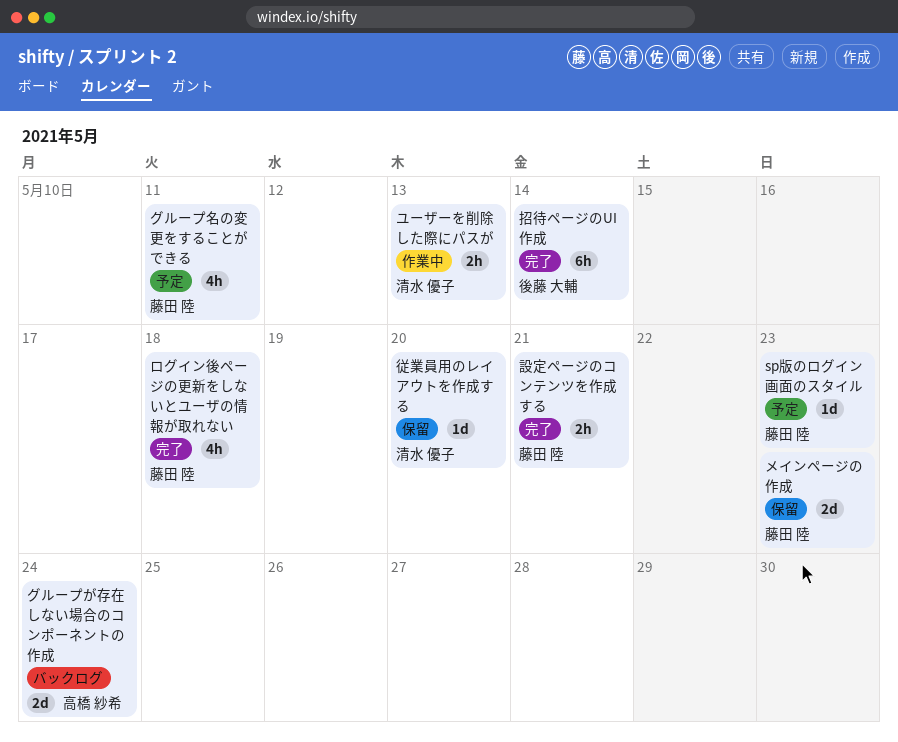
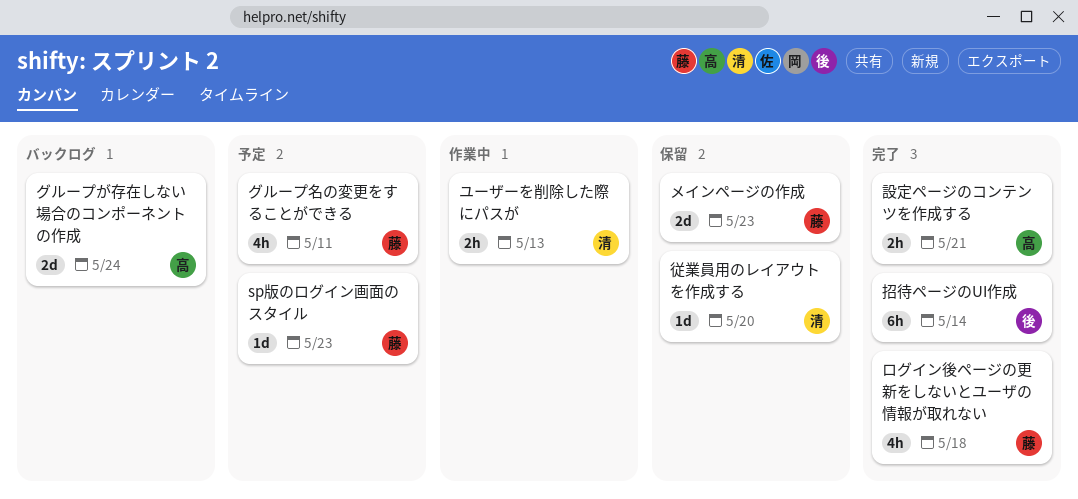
設定ページのコンテンツを作成する, owner: 藤田 陸 -> 高橋 紗希

